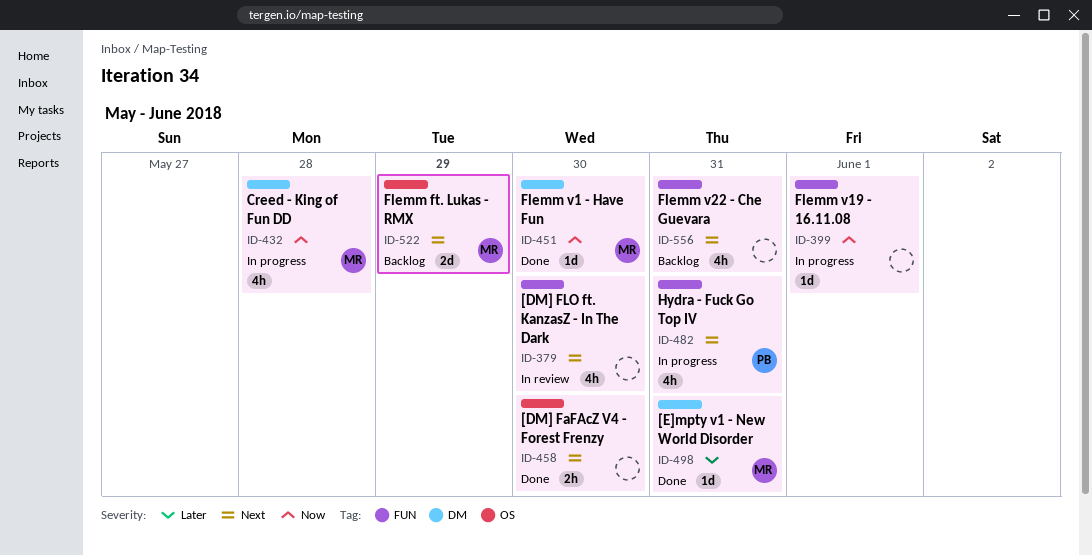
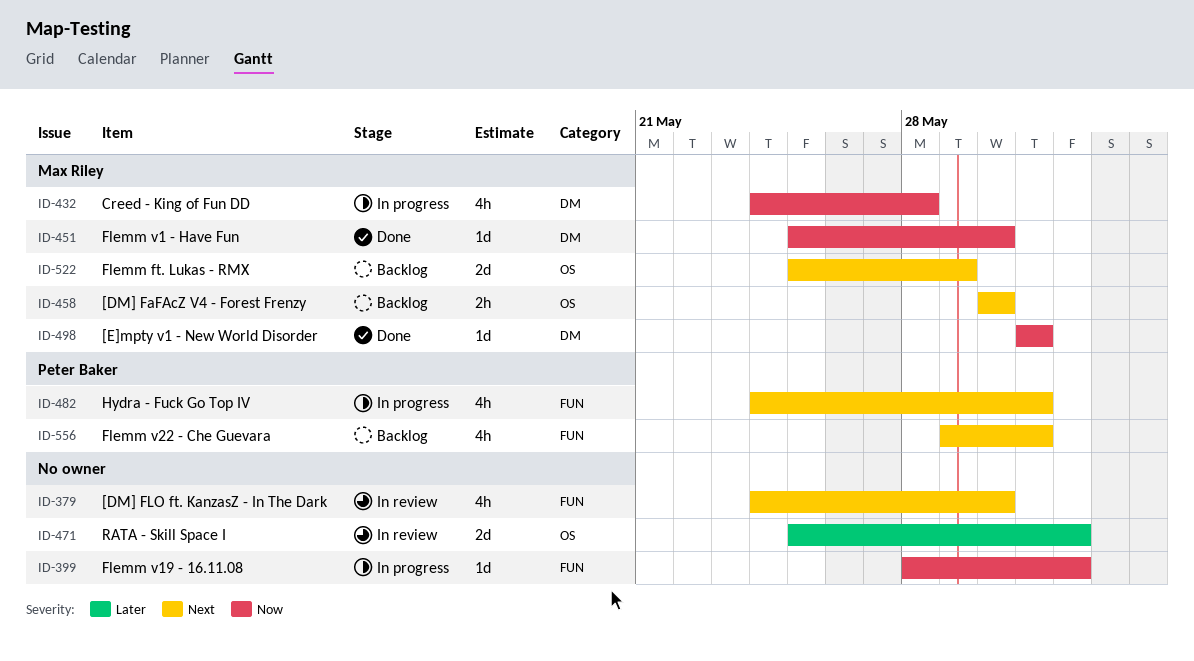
ID-458, status: Done -> Backlog
ID-458, owner: none -> Max Riley
ID-471: none -> present
ID-498, priority: Later -> Now
ID-556, owner: none -> Peter Baker

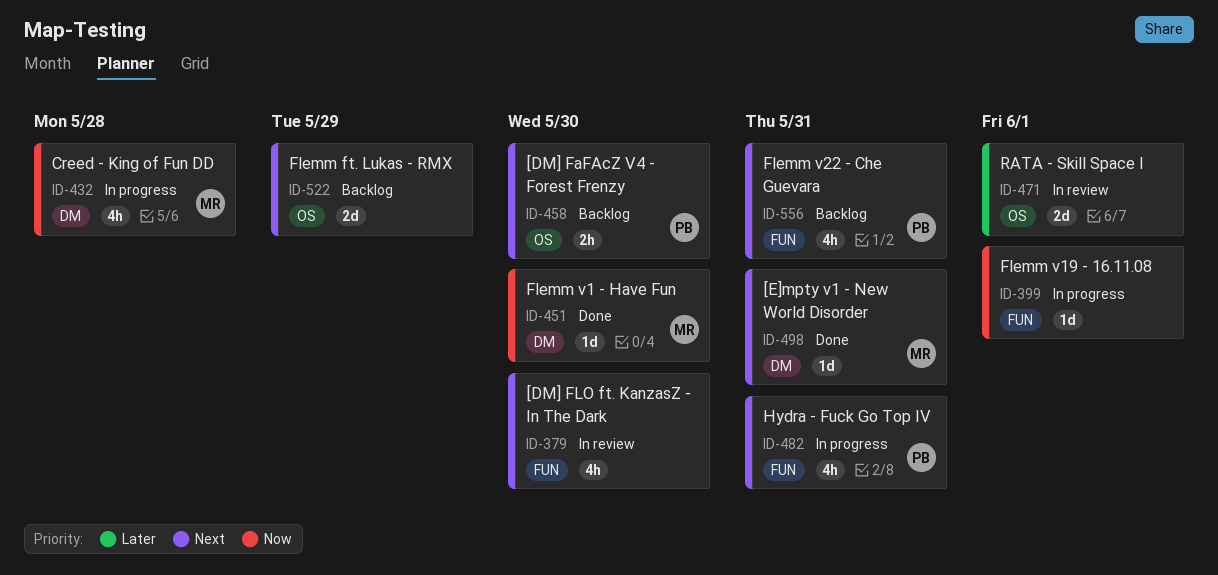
ID-458, owner: Max Riley -> Peter Baker
ID-498, priority: Now -> Next
ID-522, owner: Max Riley -> none

